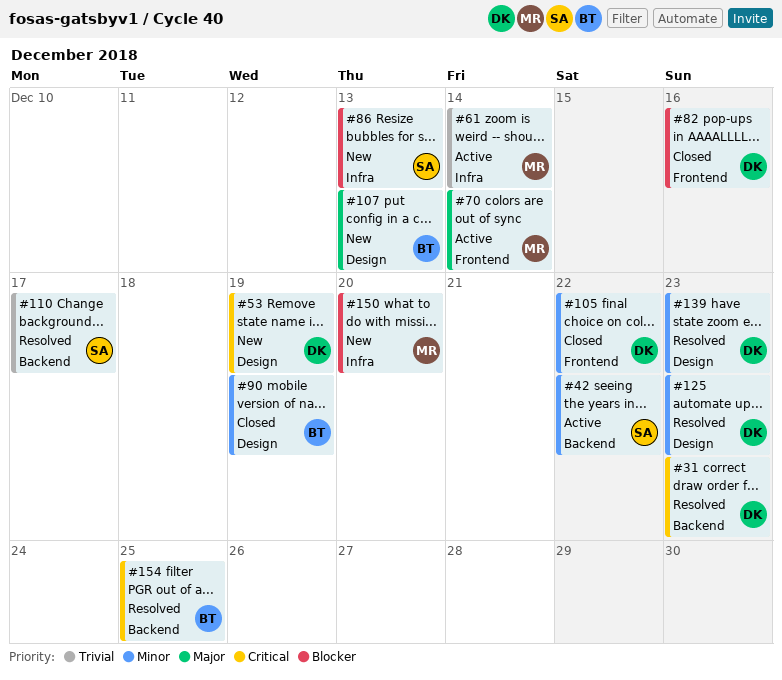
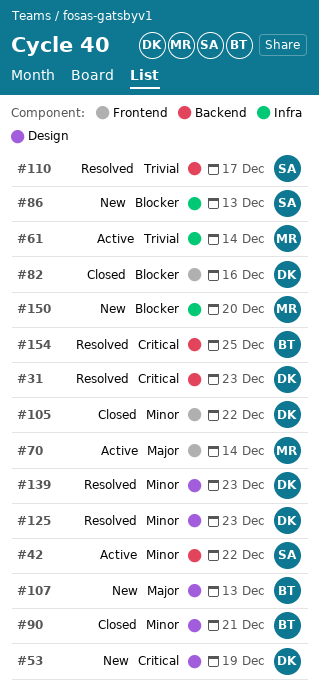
#90, due: Dec 19 -> Dec 21

